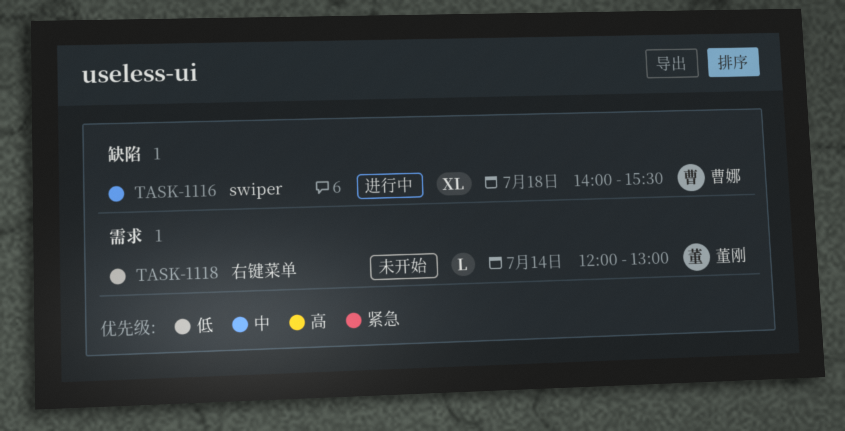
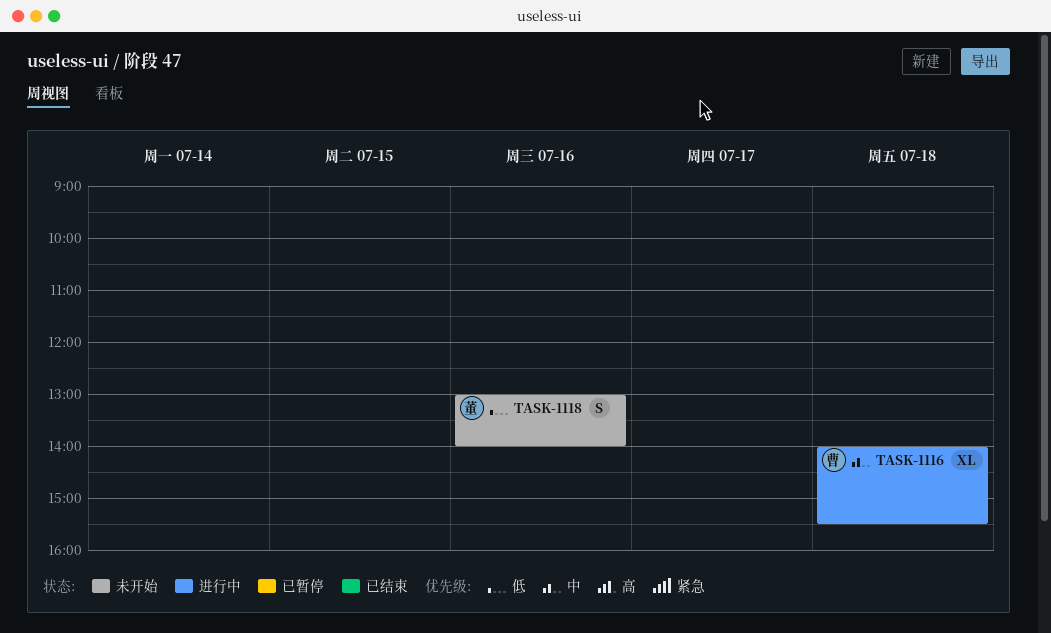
TASK-1118, estimate: L -> S
TASK-1118, day: Jul 14 -> Jul 16
TASK-1118, begins: 12:00 -> 13:00
TASK-1118, ends: 13:00 -> 14:00

